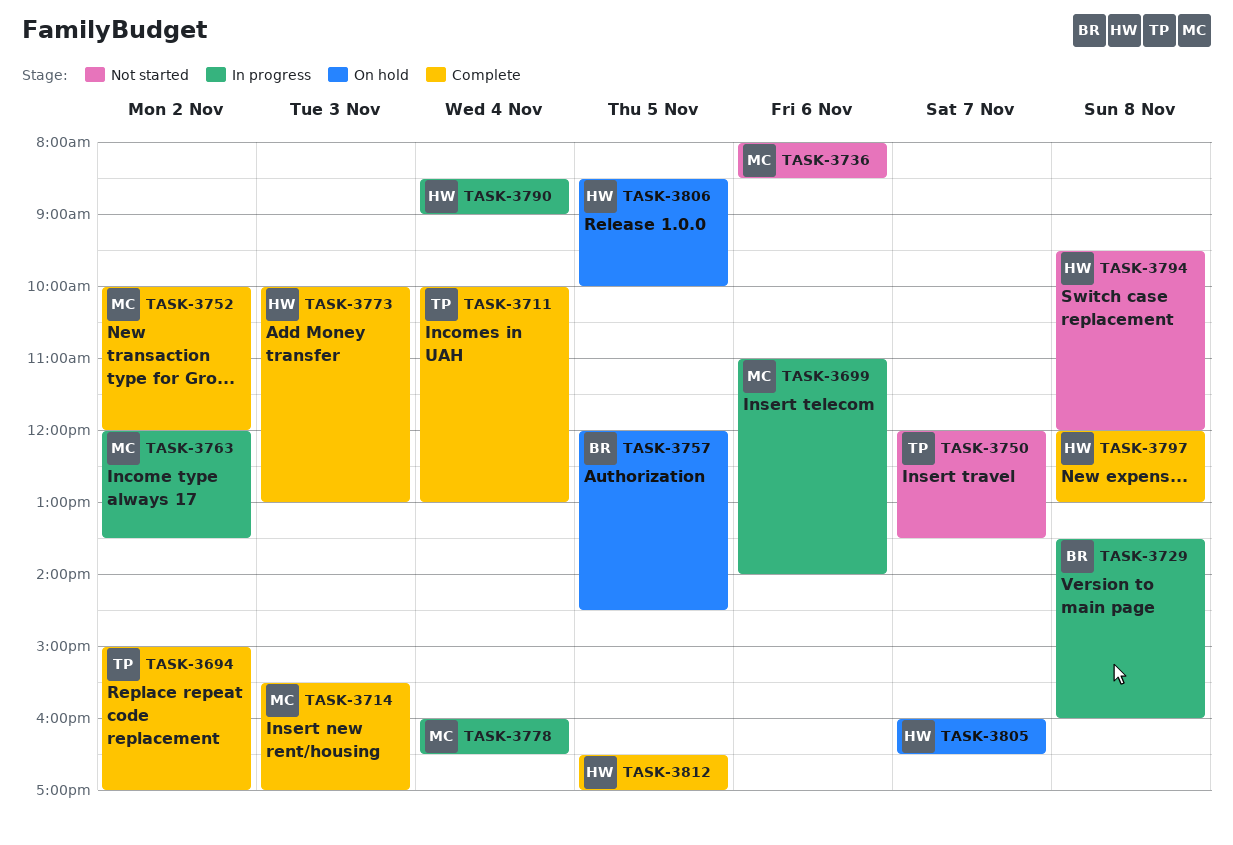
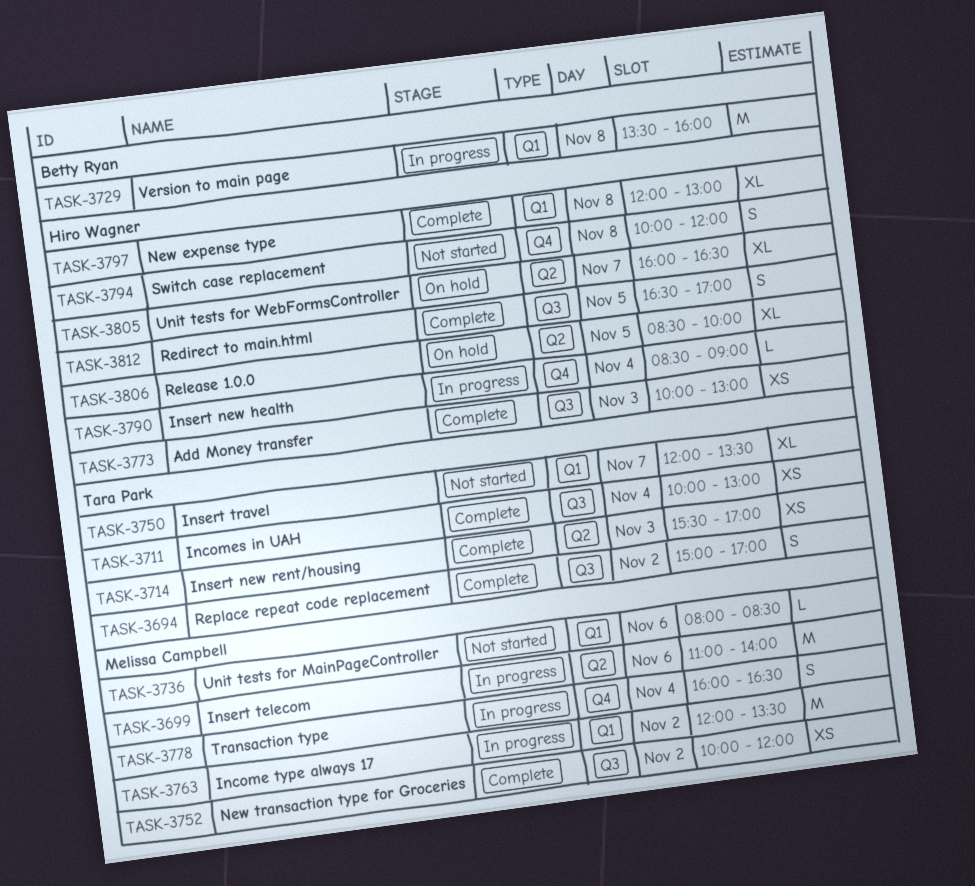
TASK-3714, owner: Melissa Campbell -> Tara Park
TASK-3757: present -> none
TASK-3794, begins: 09:30 -> 10:00

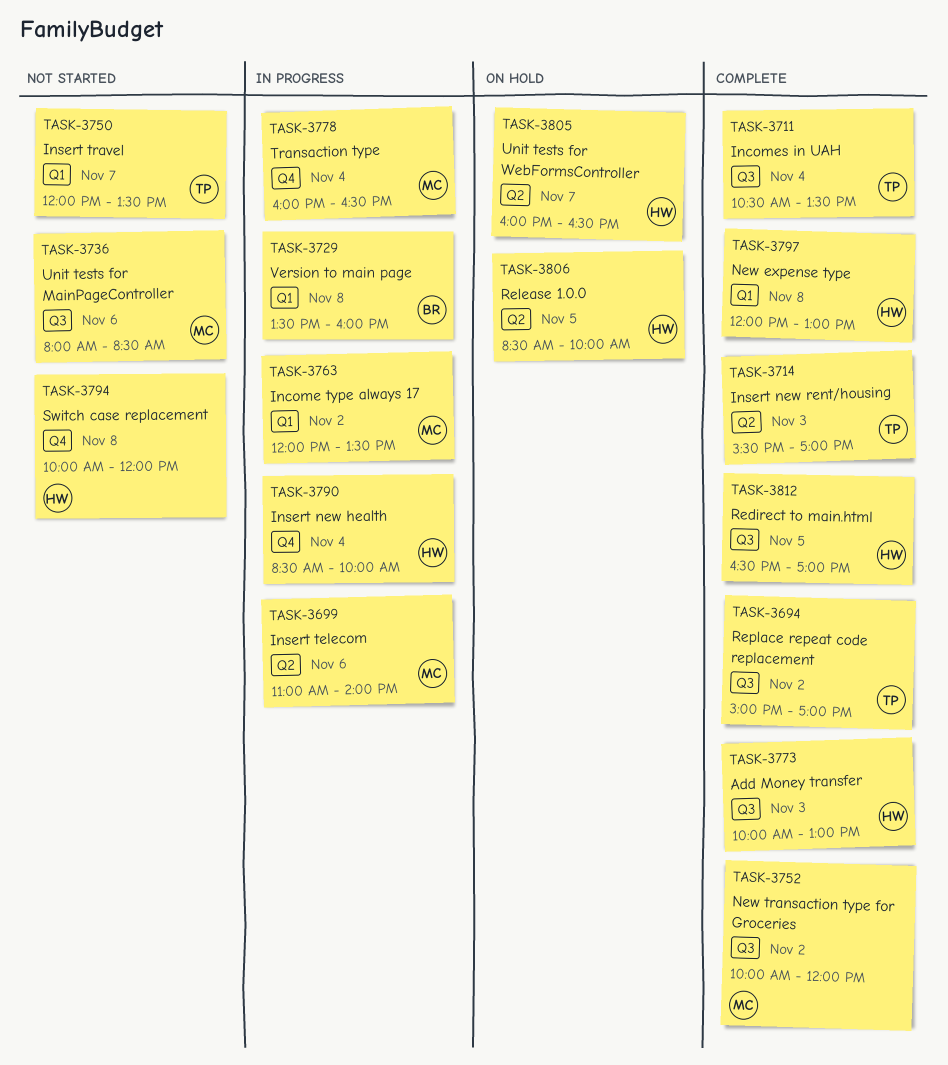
TASK-3711, begins: 10:00 -> 10:30
TASK-3711, ends: 13:00 -> 13:30
TASK-3736, label: Q1 -> Q3
TASK-3790, ends: 09:00 -> 10:00

